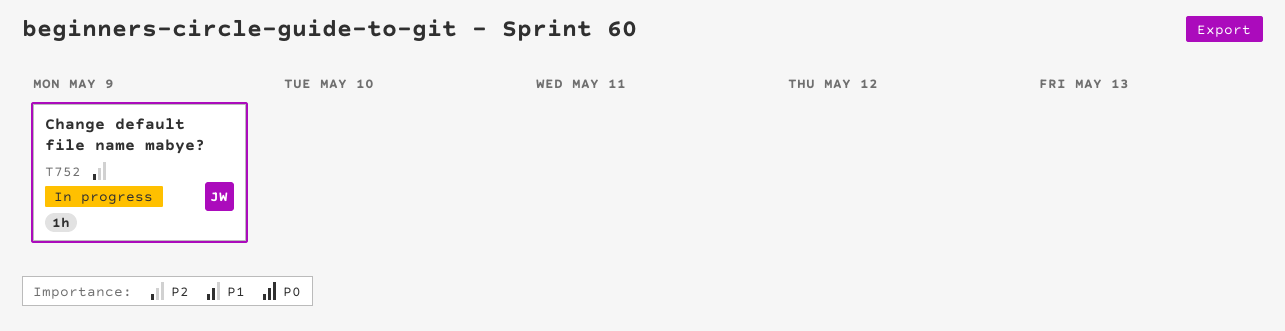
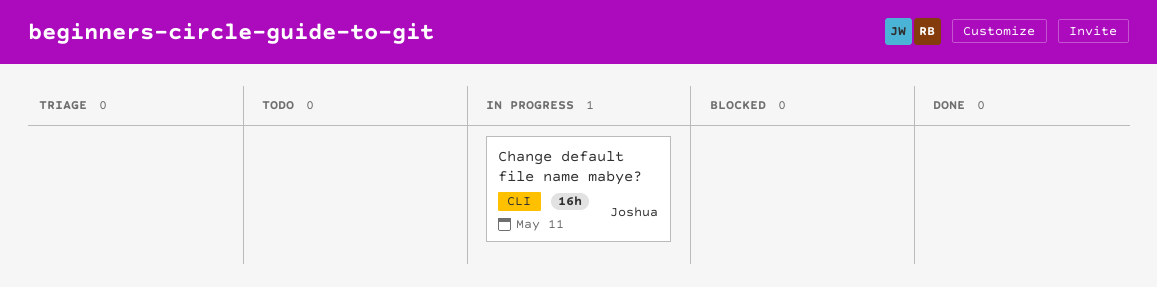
Change default file name mabye?, estimate: 1h -> 16h
Change default file name mabye?, due: May 9 -> May 11

